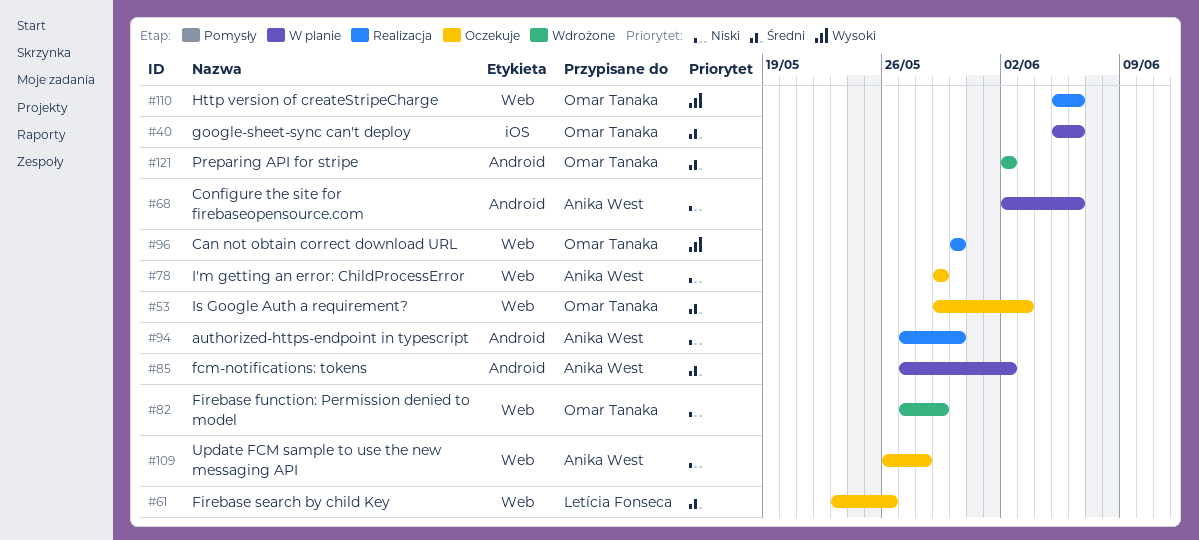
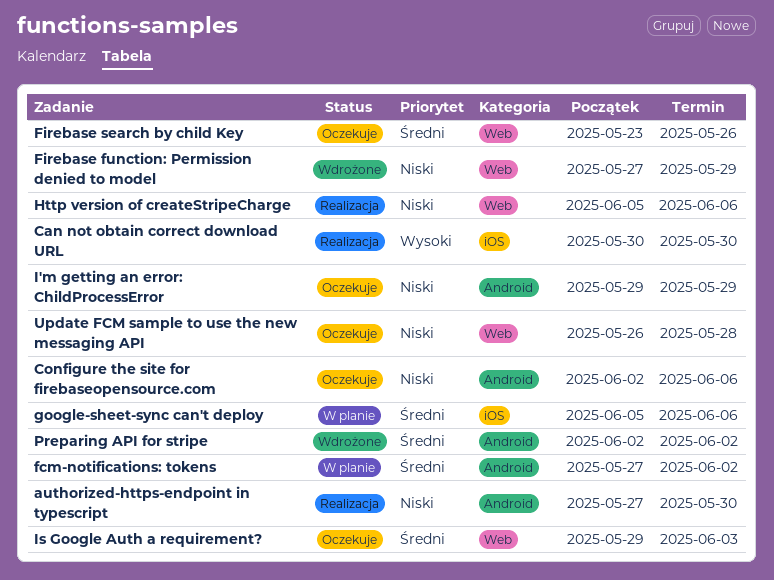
Can not obtain correct download URL, label: Web -> iOS
Configure the site for firebaseopensource.com, status: W planie -> Oczekuje
Http version of createStripeCharge, priority: Wysoki -> Niski
I'm getting an error: ChildProcessError, label: Web -> Android

